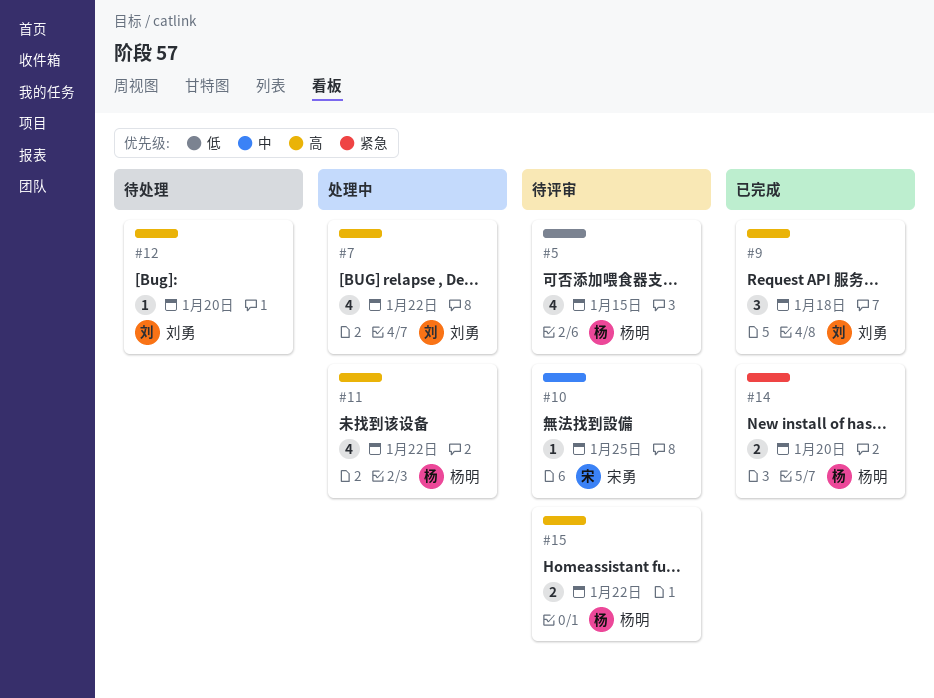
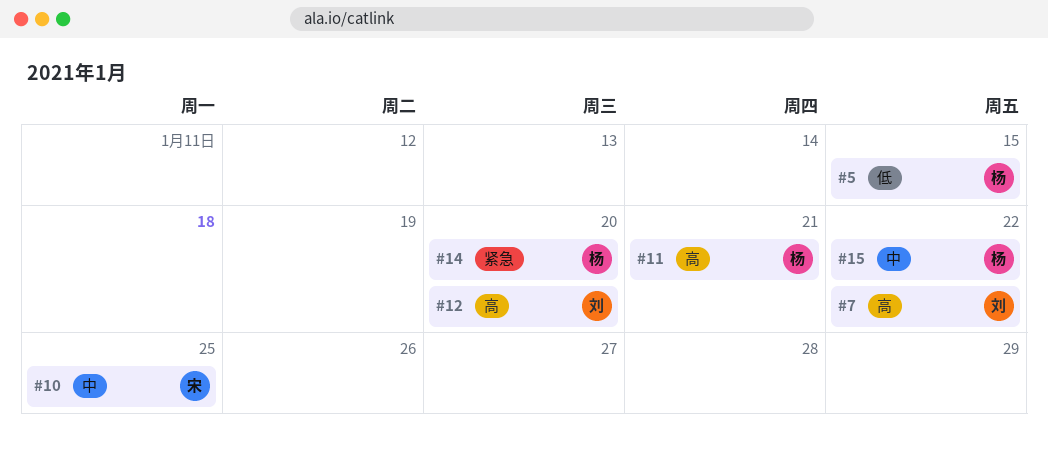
#9: present -> none
#11, due: Jan 22 -> Jan 21
#15, priority: 高 -> 中

